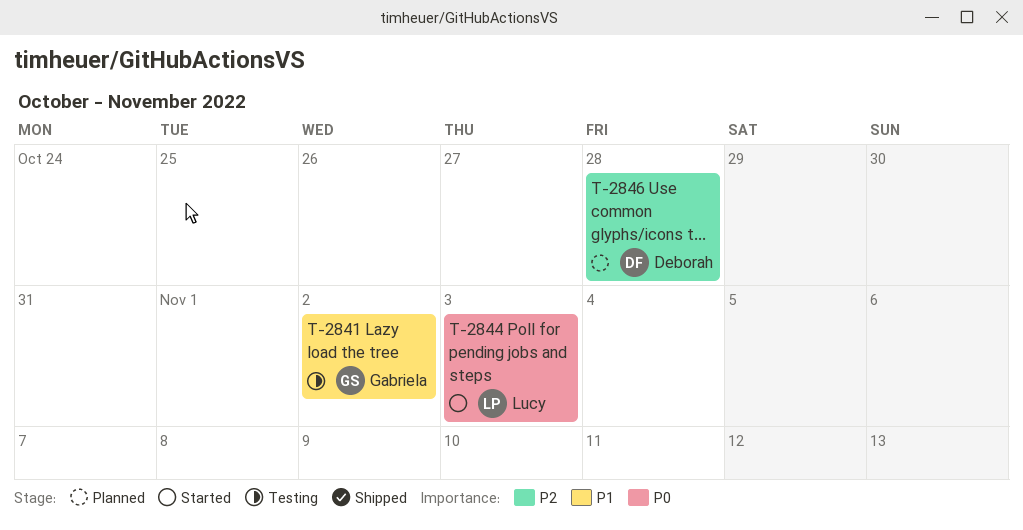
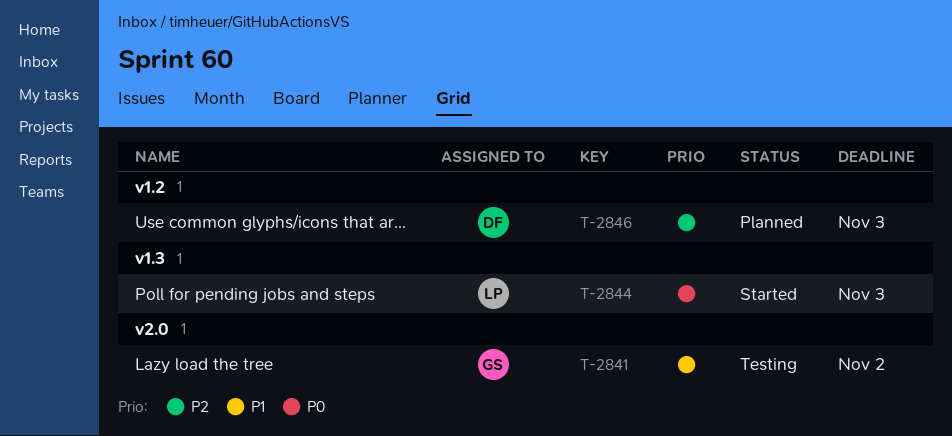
T-2846, due: Oct 28 -> Nov 3

